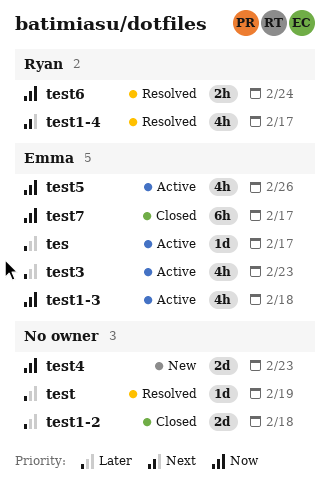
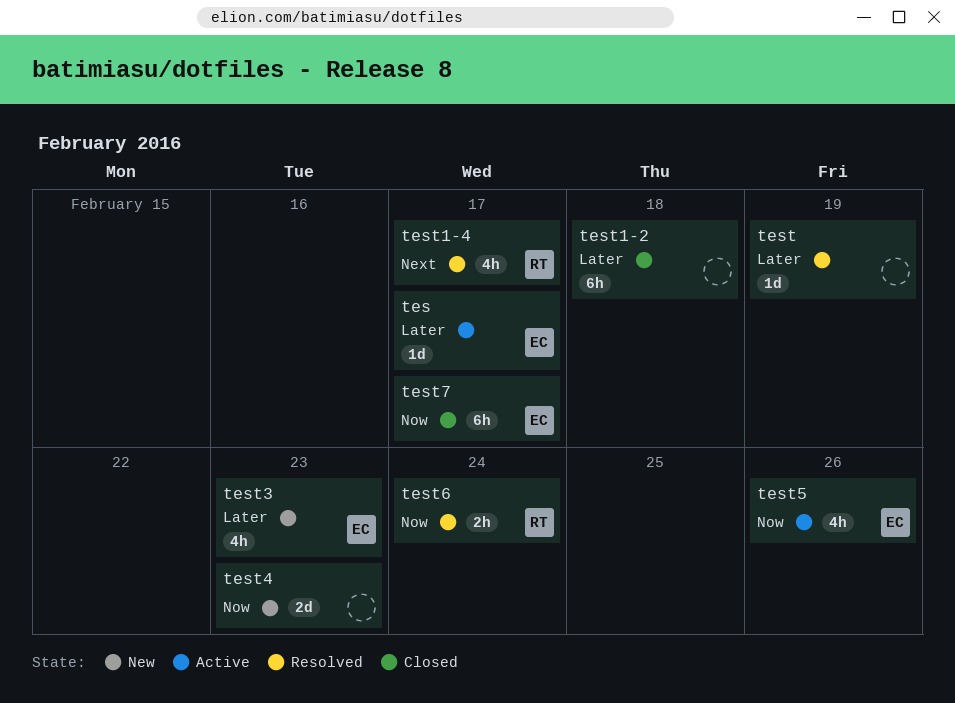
test1-2, estimate: 2d -> 6h
test1-3: present -> none
test3, status: Active -> New

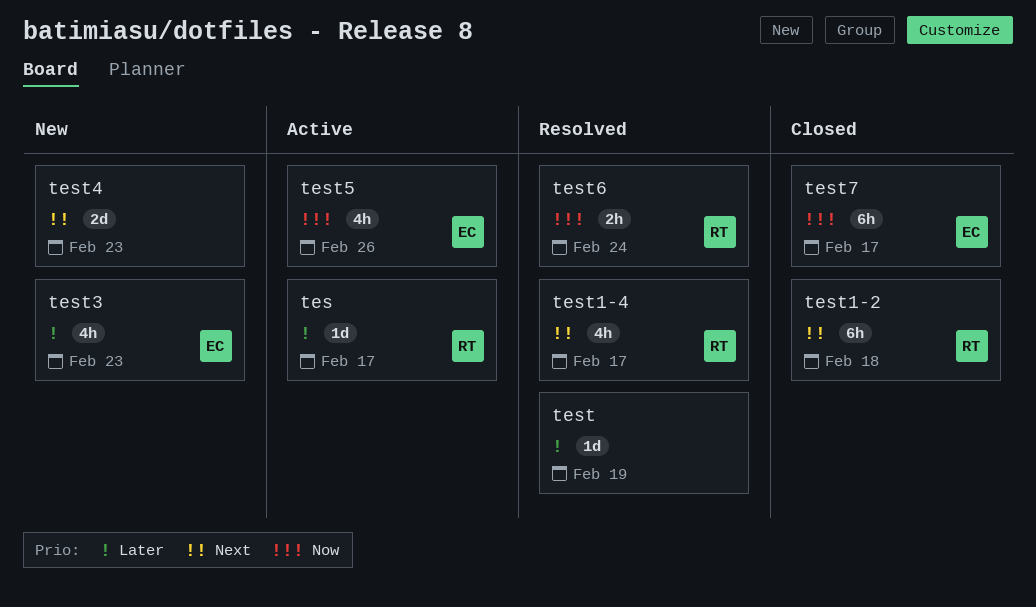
tes, owner: EC -> RT
test1-2, owner: none -> RT
test1-2, priority: Later -> Next
test4, priority: Now -> Next

